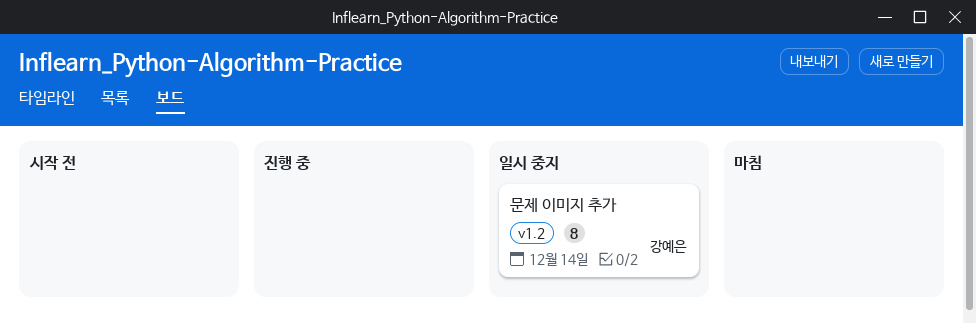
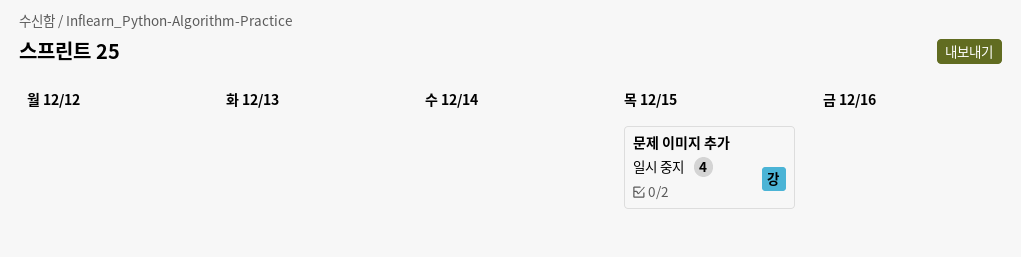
문제 이미지 추가, estimate: 8 -> 4
문제 이미지 추가, day: Dec 14 -> Dec 15

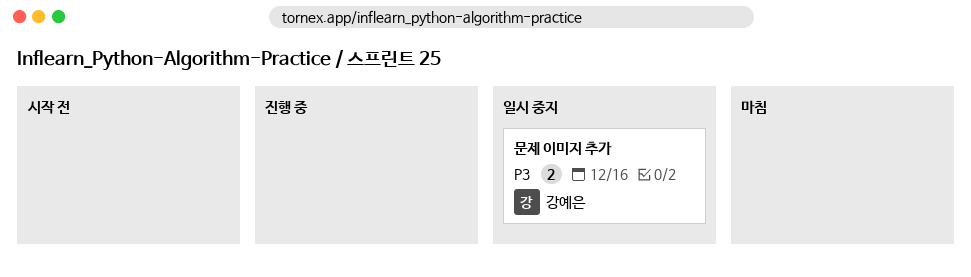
문제 이미지 추가, estimate: 4 -> 2
문제 이미지 추가, day: Dec 15 -> Dec 16

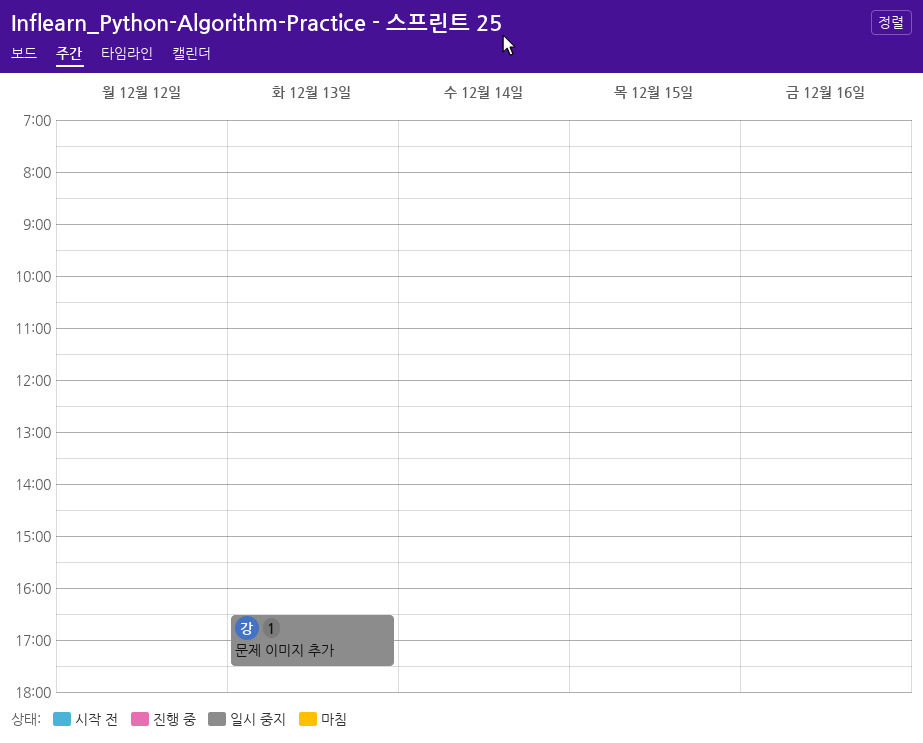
문제 이미지 추가, estimate: 2 -> 1
문제 이미지 추가, day: Dec 16 -> Dec 13

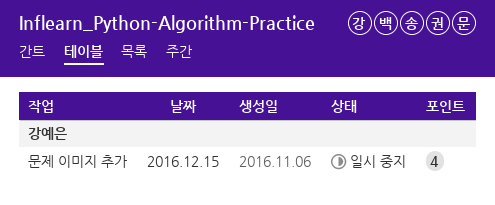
문제 이미지 추가, estimate: 1 -> 4
문제 이미지 추가, day: Dec 13 -> Dec 15

